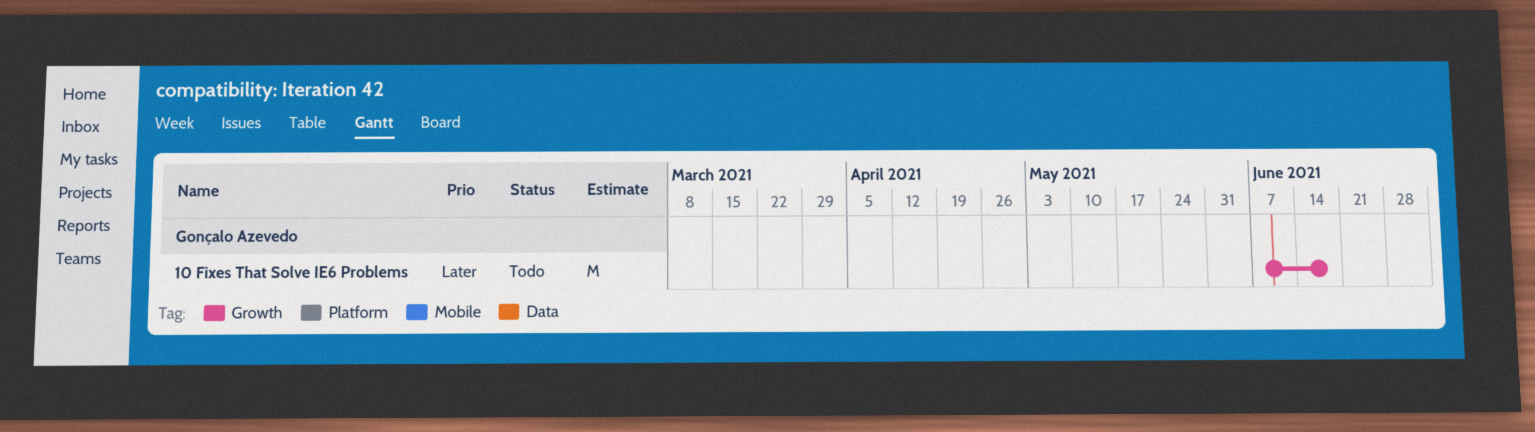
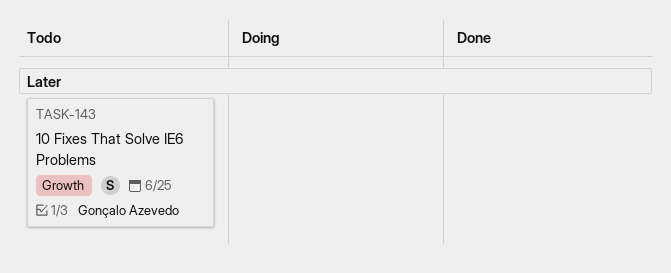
10 Fixes That Solve IE6 Problems, estimate: M -> S
10 Fixes That Solve IE6 Problems, due: Jun 18 -> Jun 25

